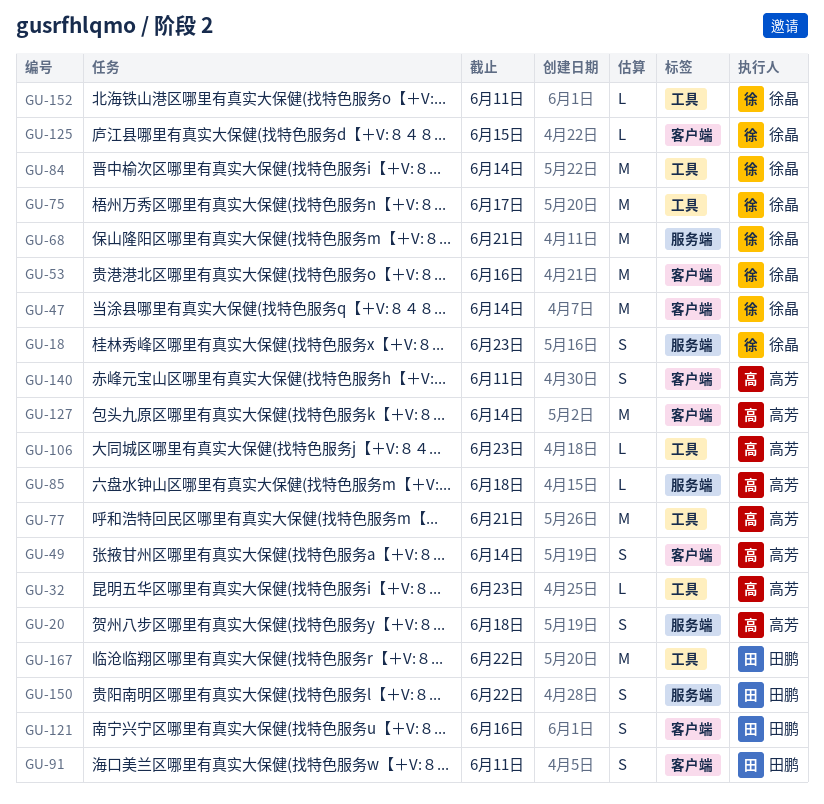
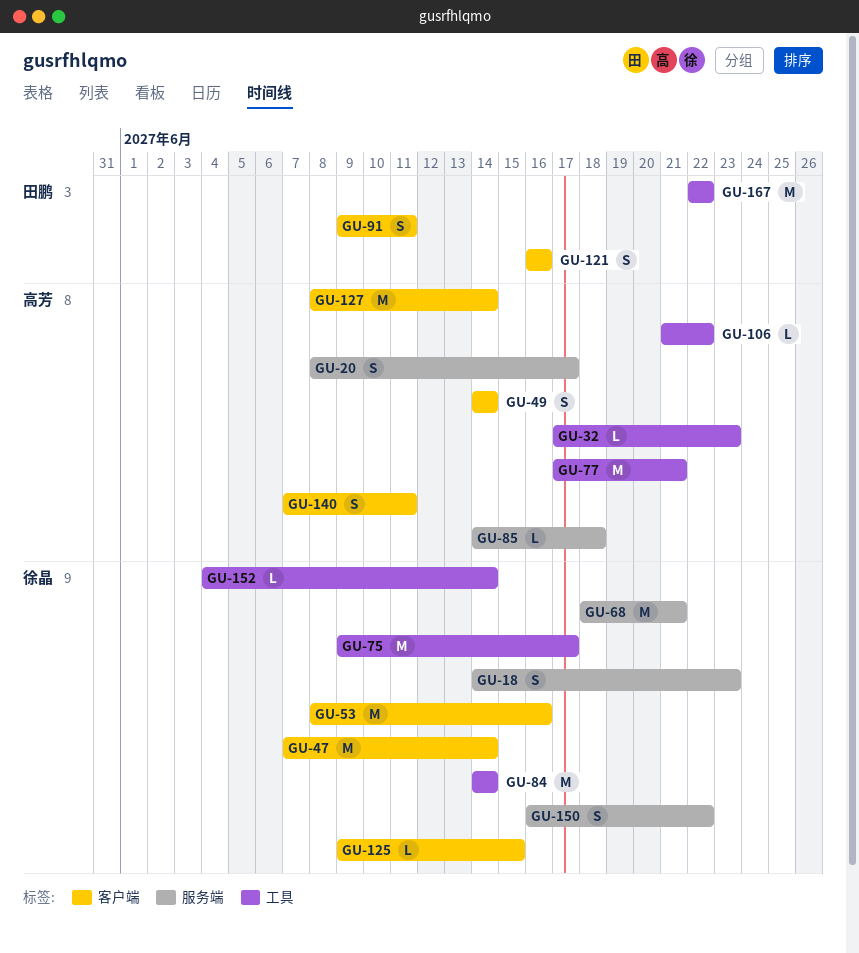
GU-20, due: Jun 18 -> Jun 17
GU-106, due: Jun 23 -> Jun 22
GU-150, owner: 田鹏 -> 徐晶
GU-152, due: Jun 11 -> Jun 14

